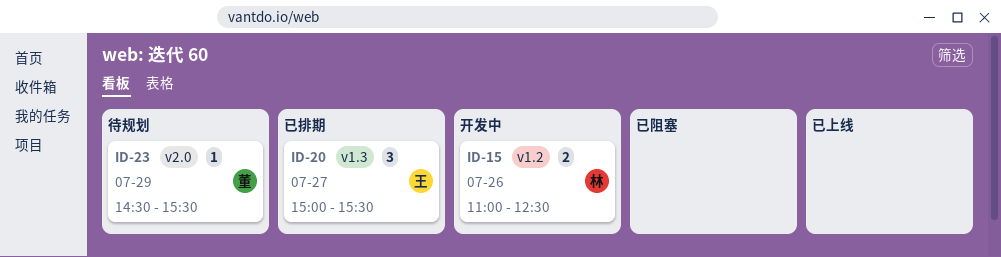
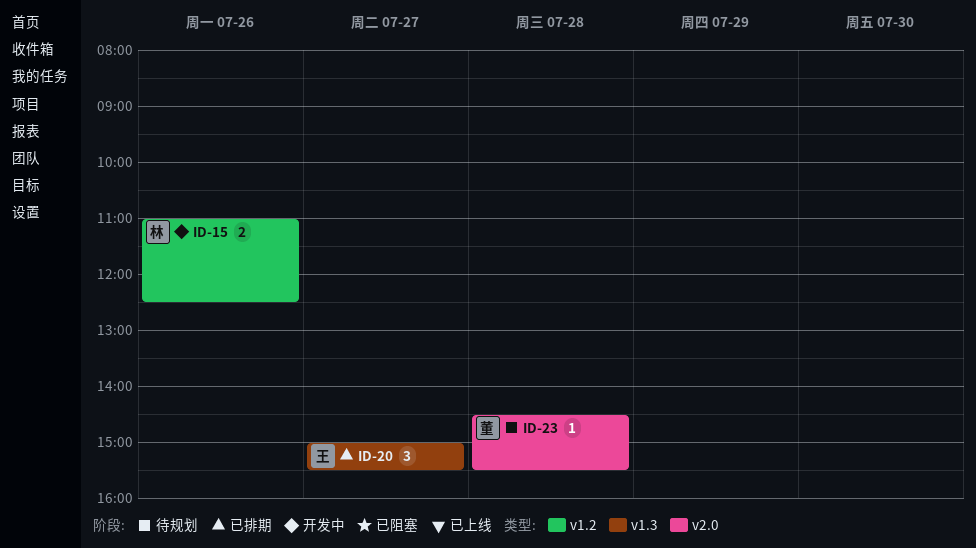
ID-23, day: Jul 29 -> Jul 28

